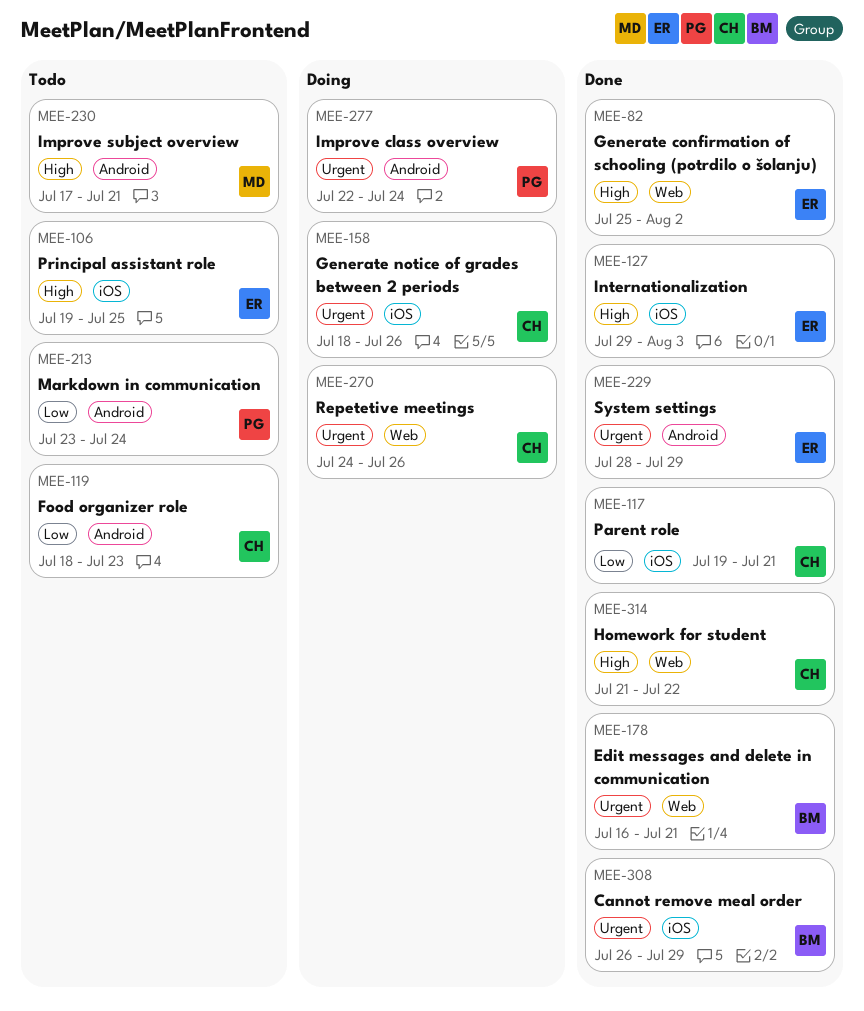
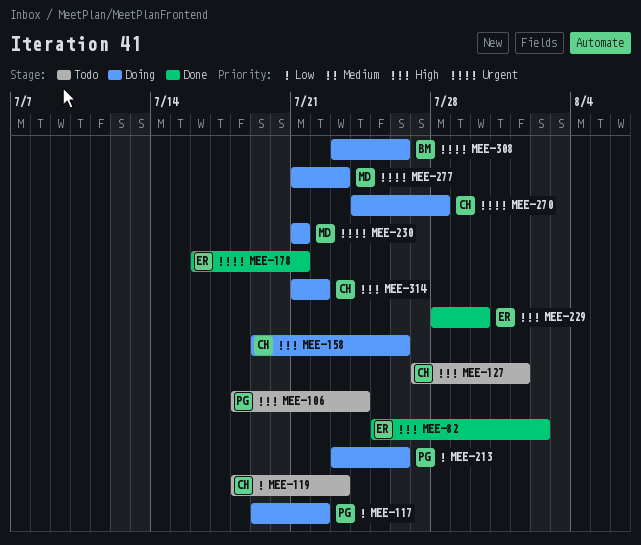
MEE-106, owner: ER -> PG
MEE-106, start: Jul 19 -> Jul 18
MEE-106, due: Jul 25 -> Jul 24
MEE-117, status: Done -> Doing
MEE-117, owner: CH -> PG
MEE-117, due: Jul 21 -> Jul 22
MEE-127, status: Done -> Todo
MEE-127, owner: ER -> CH
MEE-127, start: Jul 29 -> Jul 27
MEE-127, due: Aug 3 -> Aug 1
MEE-158, priority: Urgent -> High
MEE-158, start: Jul 18 -> Jul 19
MEE-178, owner: BM -> ER
MEE-213, status: Todo -> Doing
MEE-213, due: Jul 24 -> Jul 26
MEE-229, priority: Urgent -> High
MEE-229, due: Jul 29 -> Jul 30
MEE-230, status: Todo -> Doing
MEE-230, priority: High -> Urgent
MEE-230, start: Jul 17 -> Jul 21
MEE-270, due: Jul 26 -> Jul 28
MEE-277, owner: PG -> MD
MEE-277, start: Jul 22 -> Jul 21
MEE-277, due: Jul 24 -> Jul 23
MEE-308, status: Done -> Doing
MEE-308, start: Jul 26 -> Jul 23
MEE-308, due: Jul 29 -> Jul 26
MEE-314, status: Done -> Doing

